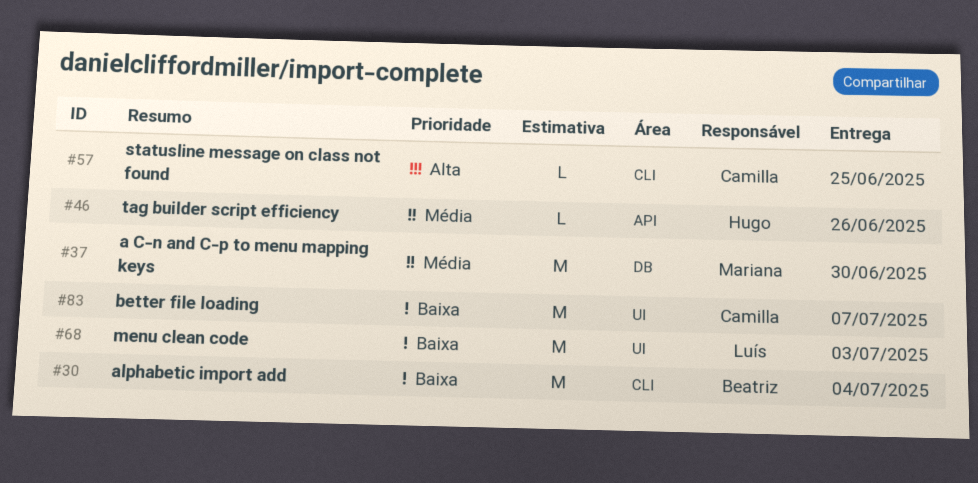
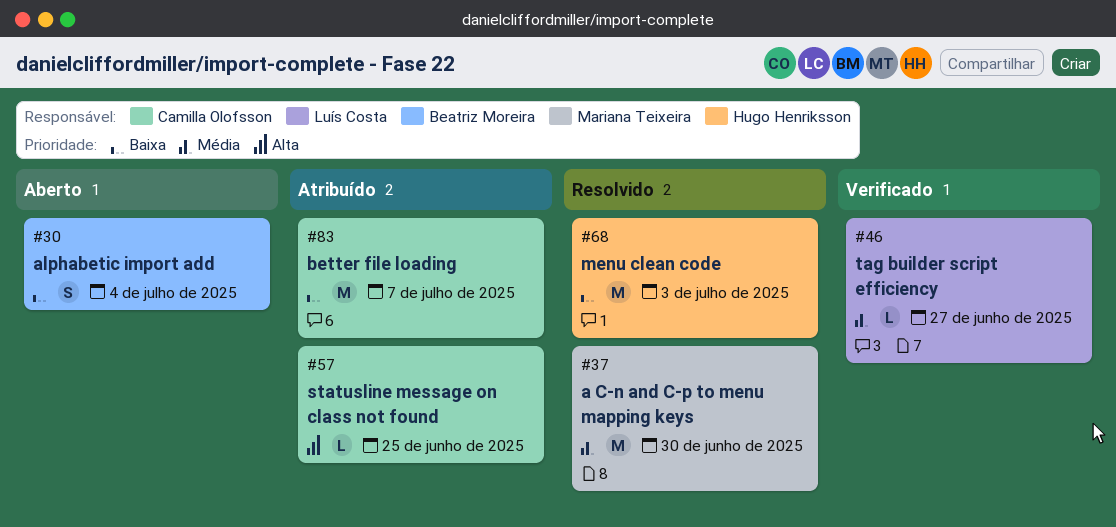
#30, estimate: M -> S
#46, owner: Hugo Henriksson -> Luís Costa
#46, due: Jun 26 -> Jun 27
#68, owner: Luís Costa -> Hugo Henriksson

